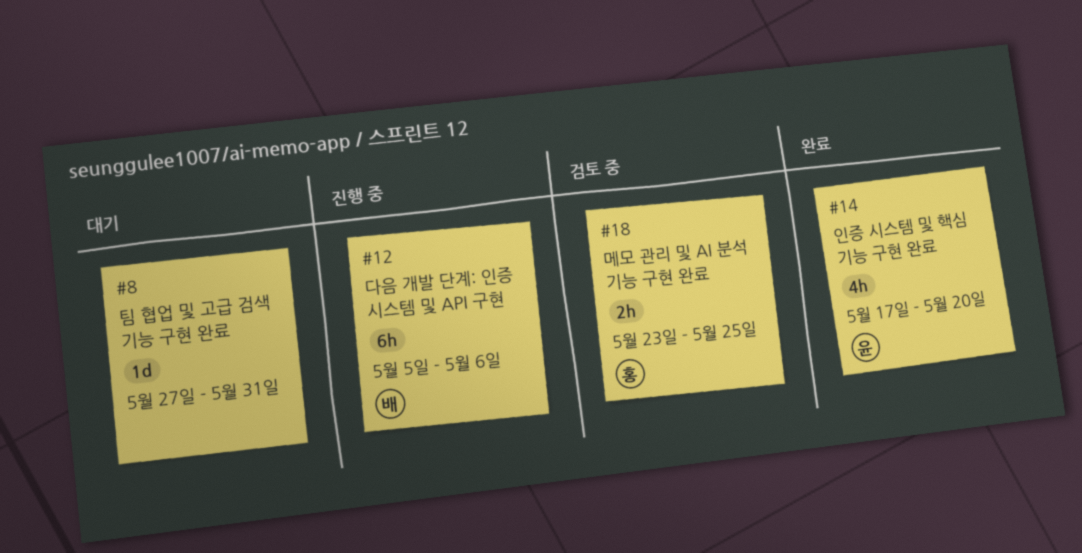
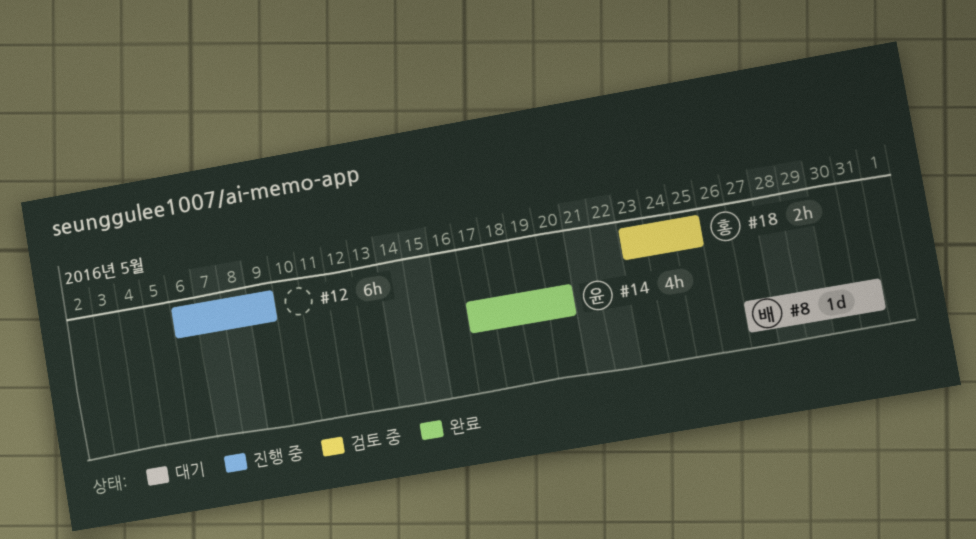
#8, owner: none -> 배
#12, owner: 배 -> none
#12, start: May 5 -> May 6
#12, due: May 6 -> May 9

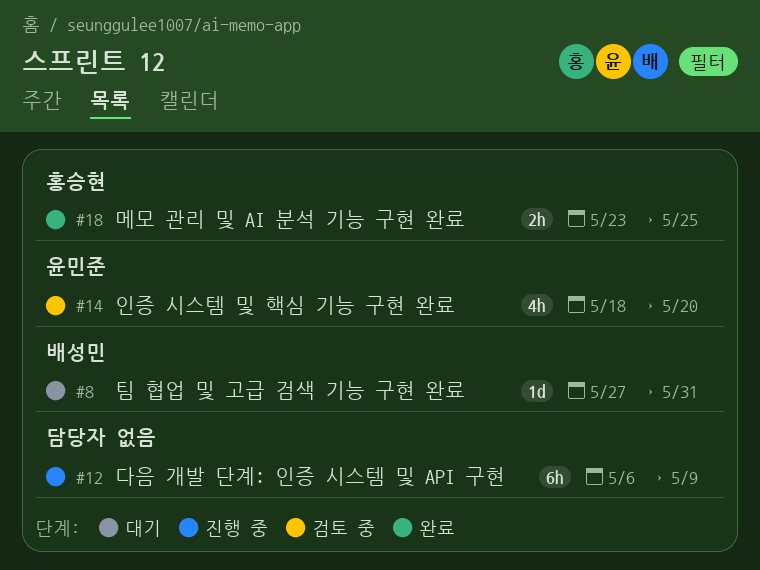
#14, status: 완료 -> 검토 중
#14, start: May 17 -> May 18
#18, status: 검토 중 -> 완료

